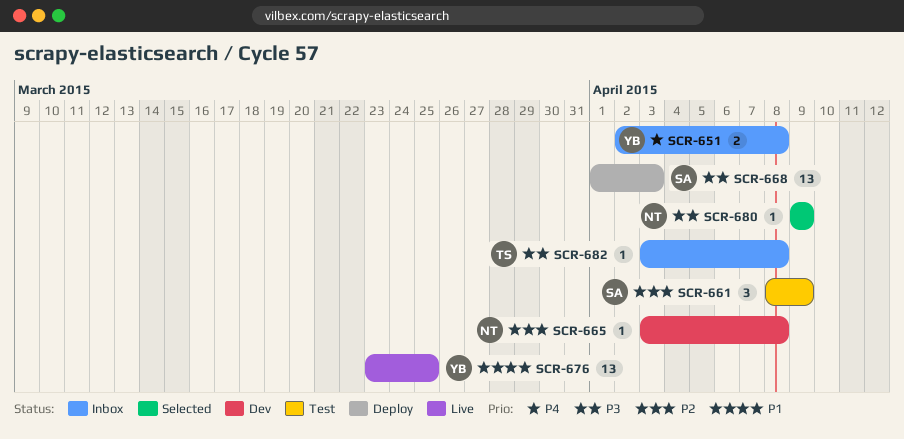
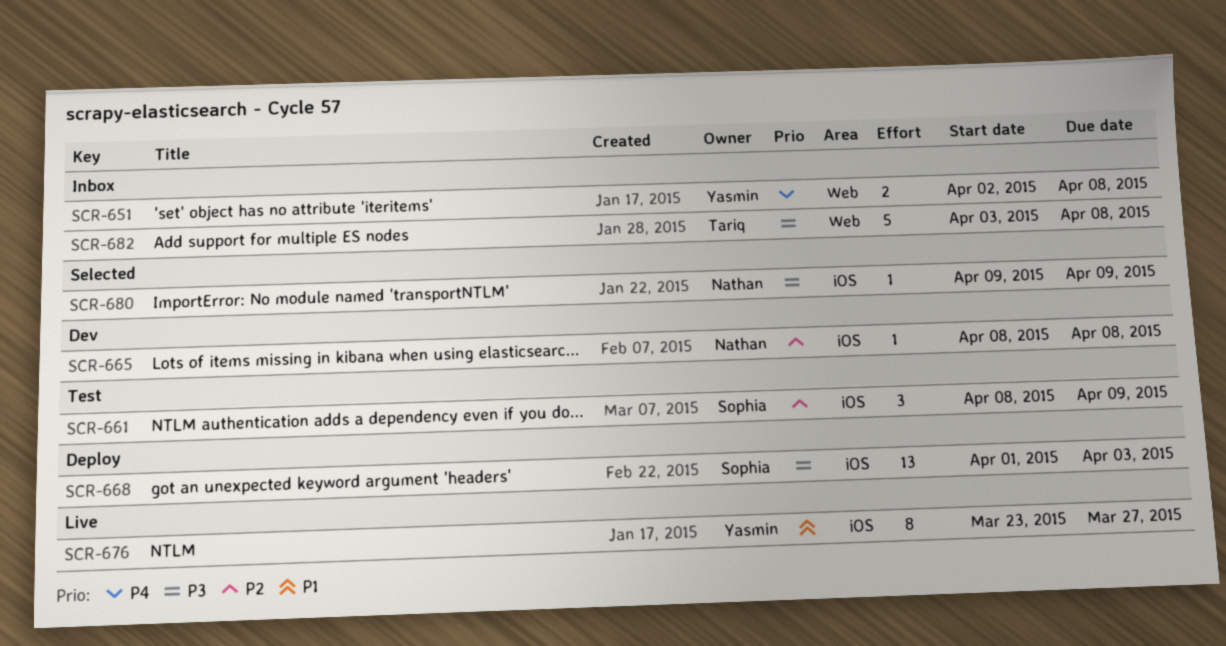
SCR-665, start: Apr 3 -> Apr 8
SCR-676, estimate: 13 -> 8
SCR-676, due: Mar 25 -> Mar 27
SCR-682, estimate: 1 -> 5

